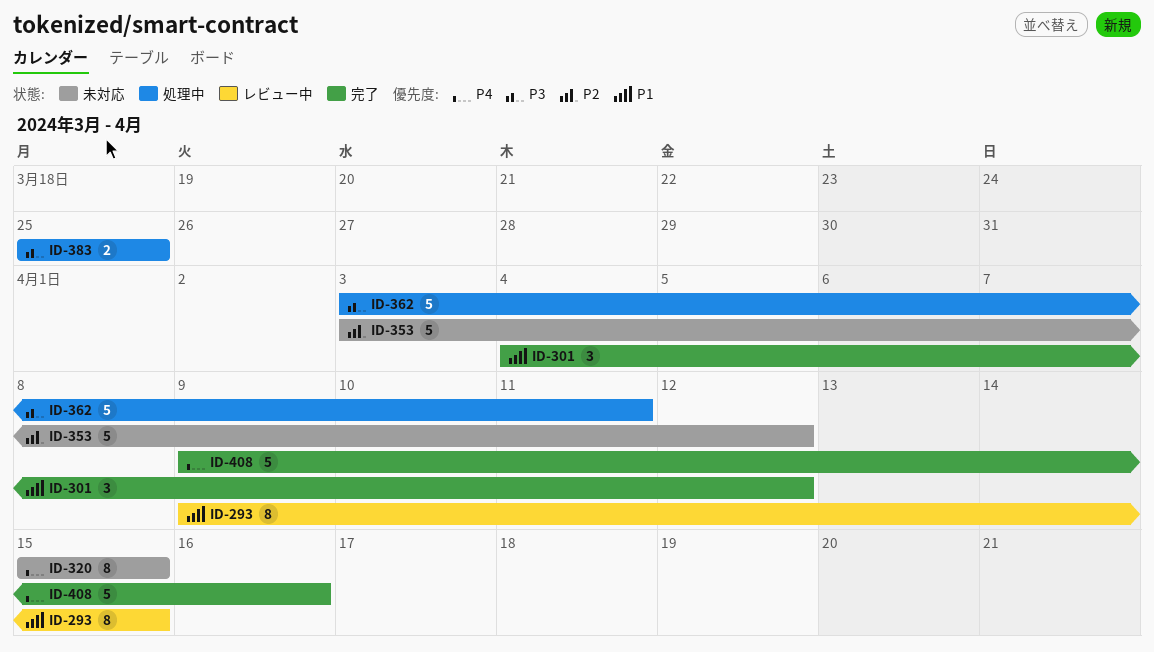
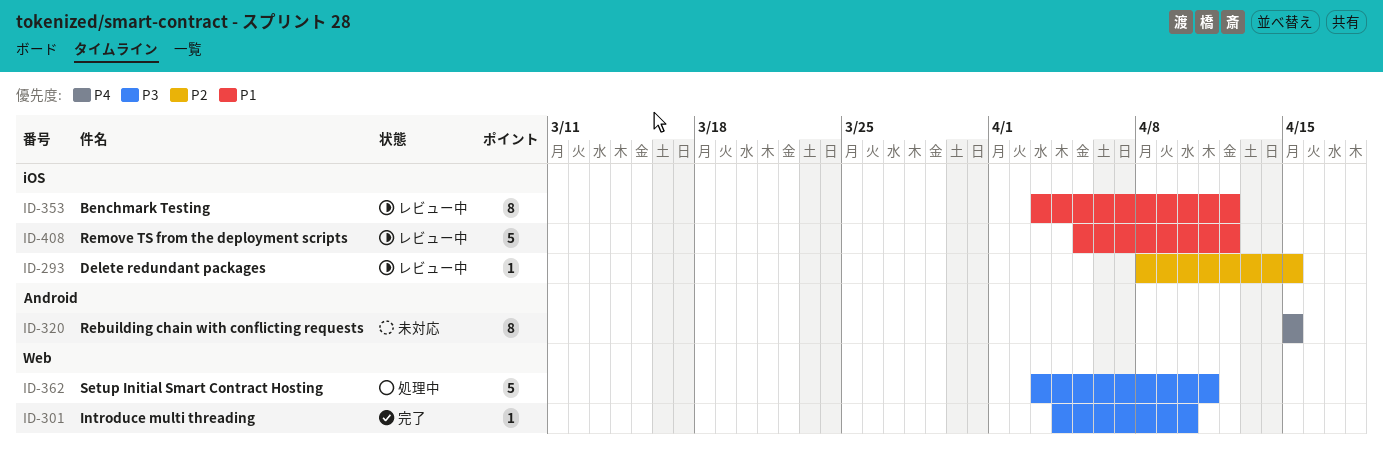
ID-293, priority: P1 -> P2
ID-293, estimate: 8 -> 1
ID-293, start: Apr 9 -> Apr 8
ID-301, priority: P1 -> P3
ID-301, estimate: 3 -> 1
ID-301, due: Apr 12 -> Apr 10
ID-353, status: 未対応 -> レビュー中
ID-353, priority: P2 -> P1
ID-353, estimate: 5 -> 8
ID-383: present -> none
ID-408, status: 完了 -> レビュー中
ID-408, priority: P4 -> P1
ID-408, start: Apr 9 -> Apr 5
ID-408, due: Apr 16 -> Apr 12

